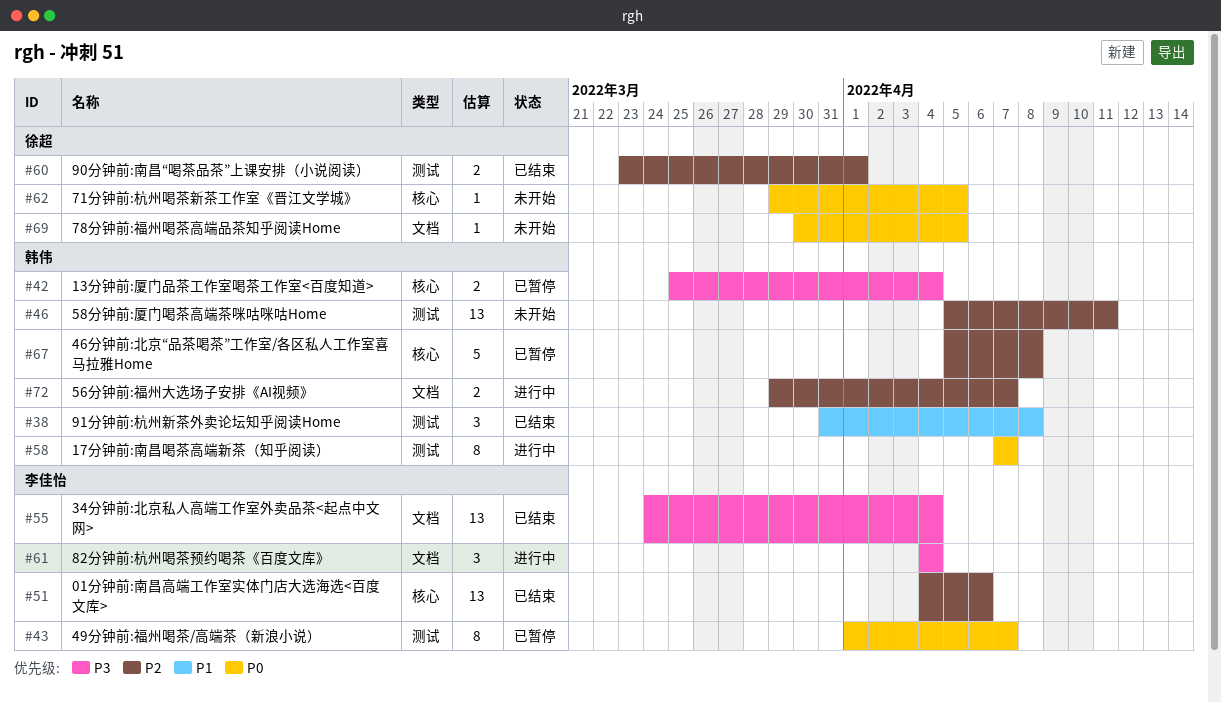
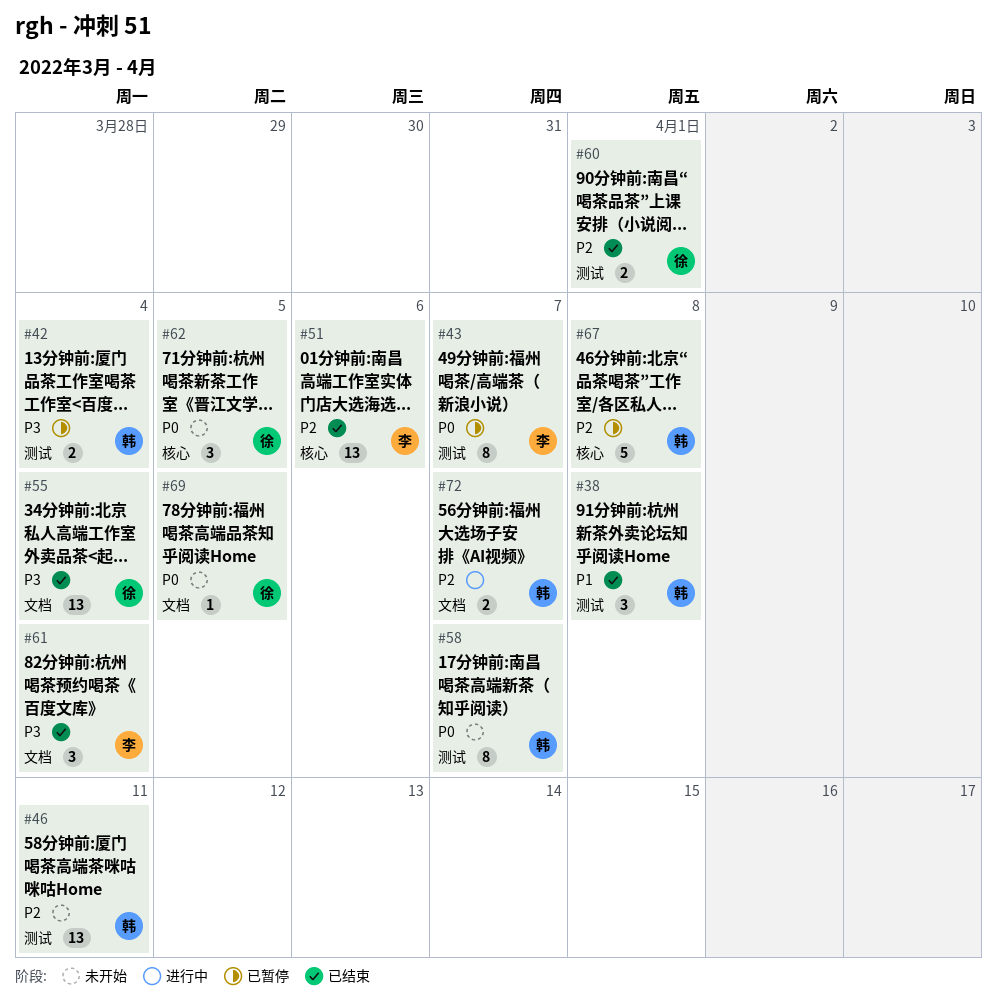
#42, label: 核心 -> 测试
#55, owner: 李佳怡 -> 徐超
#58, status: 进行中 -> 未开始
#61, status: 进行中 -> 已结束
#62, estimate: 1 -> 3

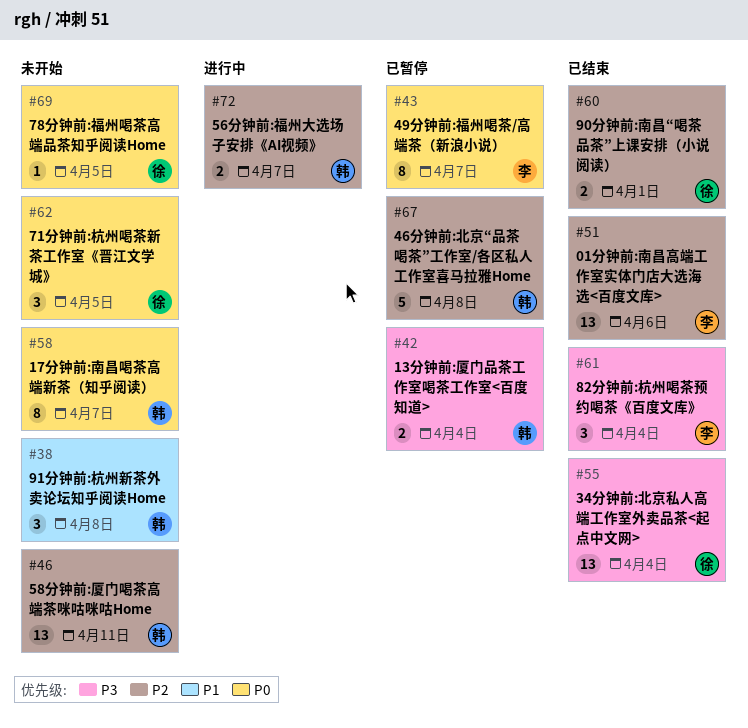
#38, status: 已结束 -> 未开始

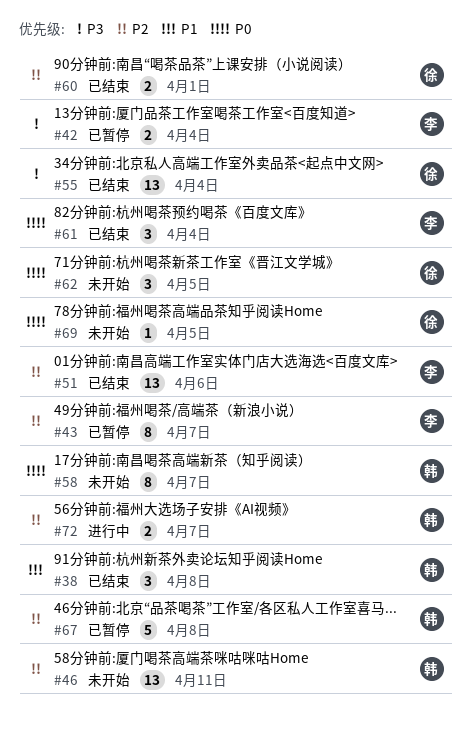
#38, status: 未开始 -> 已结束
#42, owner: 韩 -> 李
#43, priority: P0 -> P2
#61, priority: P3 -> P0

